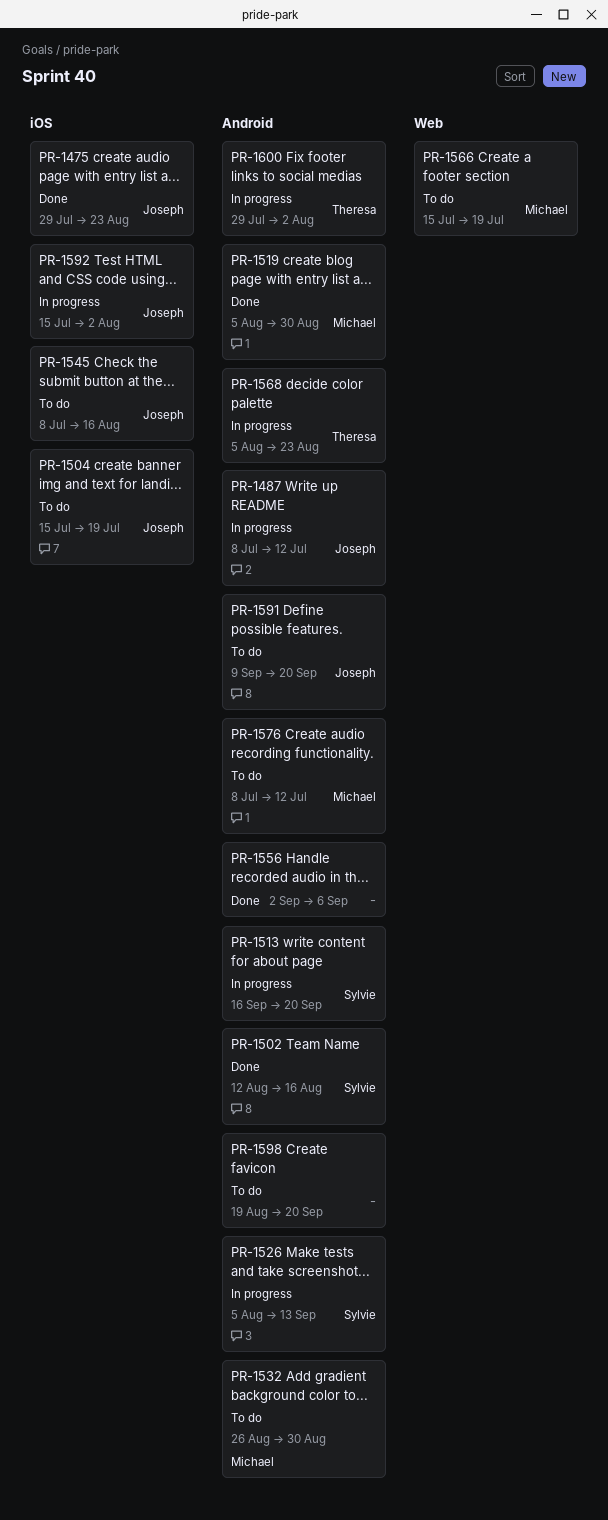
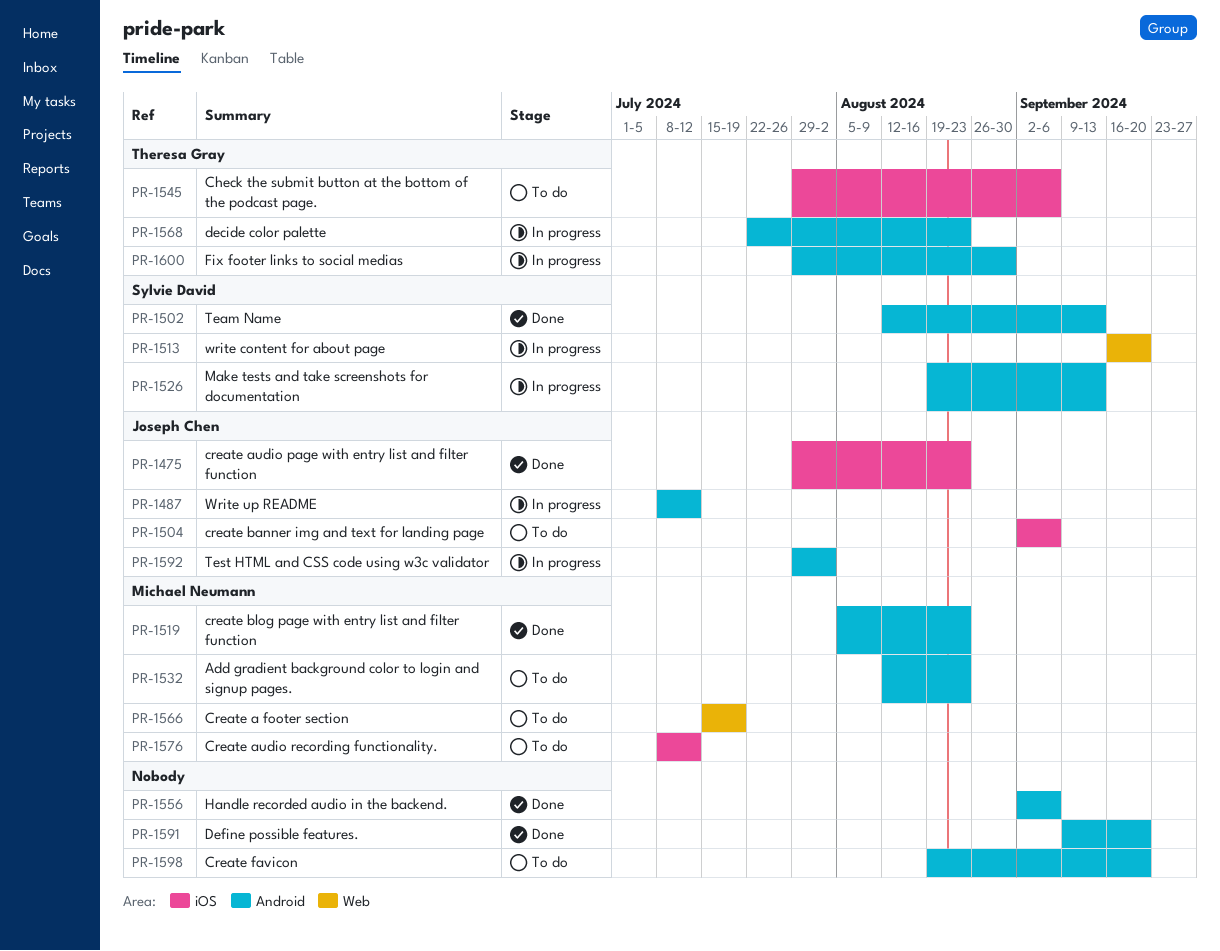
PR-1502, due: Aug 16 -> Sep 13
PR-1504, start: Jul 15 -> Sep 2
PR-1504, due: Jul 19 -> Sep 6
PR-1513, label: Android -> Web
PR-1519, due: Aug 30 -> Aug 23
PR-1526, start: Aug 5 -> Aug 19
PR-1532, start: Aug 26 -> Aug 12
PR-1532, due: Aug 30 -> Aug 23
PR-1545, owner: Joseph Chen -> Theresa Gray
PR-1545, start: Jul 8 -> Jul 29
PR-1545, due: Aug 16 -> Sep 6
PR-1568, start: Aug 5 -> Jul 22
PR-1576, label: Android -> iOS
PR-1591, status: To do -> Done
PR-1591, owner: Joseph Chen -> none
PR-1592, label: iOS -> Android
PR-1592, start: Jul 15 -> Jul 29
PR-1600, due: Aug 2 -> Aug 30

